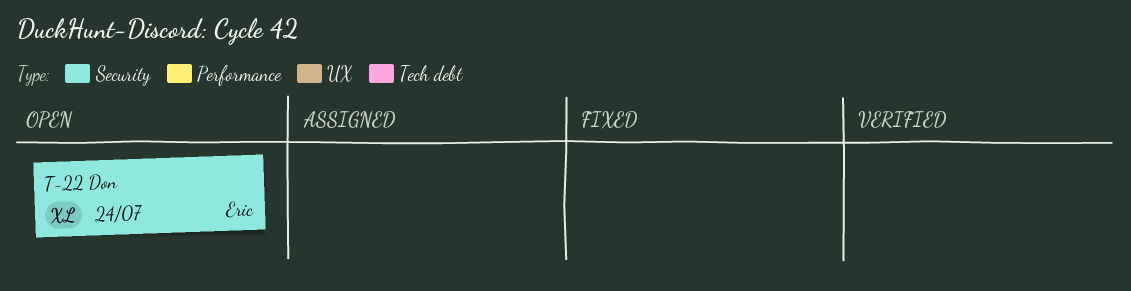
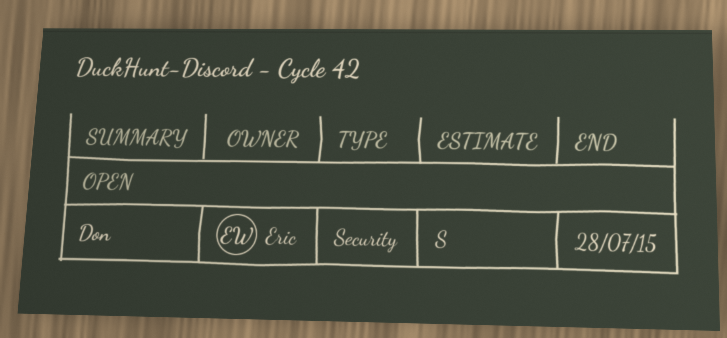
Don, estimate: XL -> S
Don, due: Jul 24 -> Jul 28

